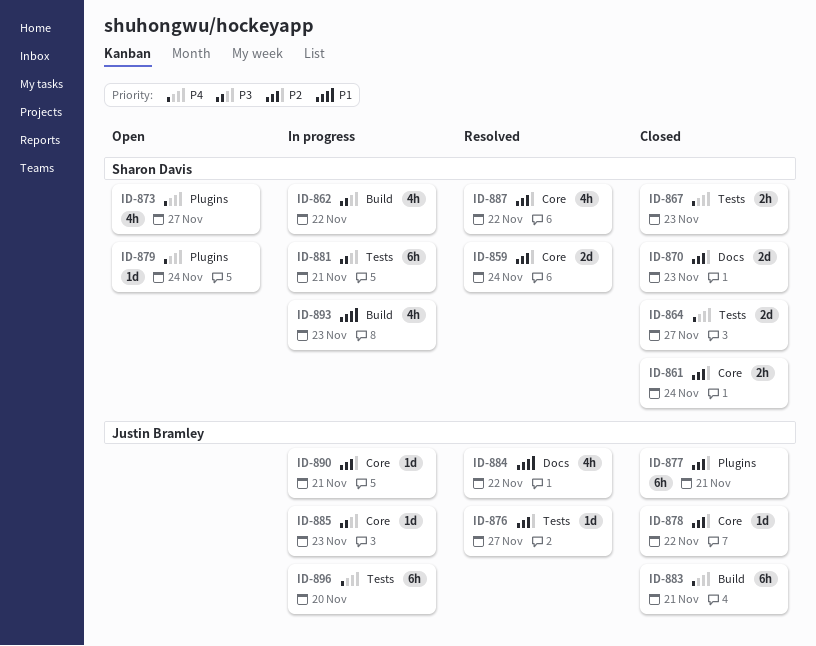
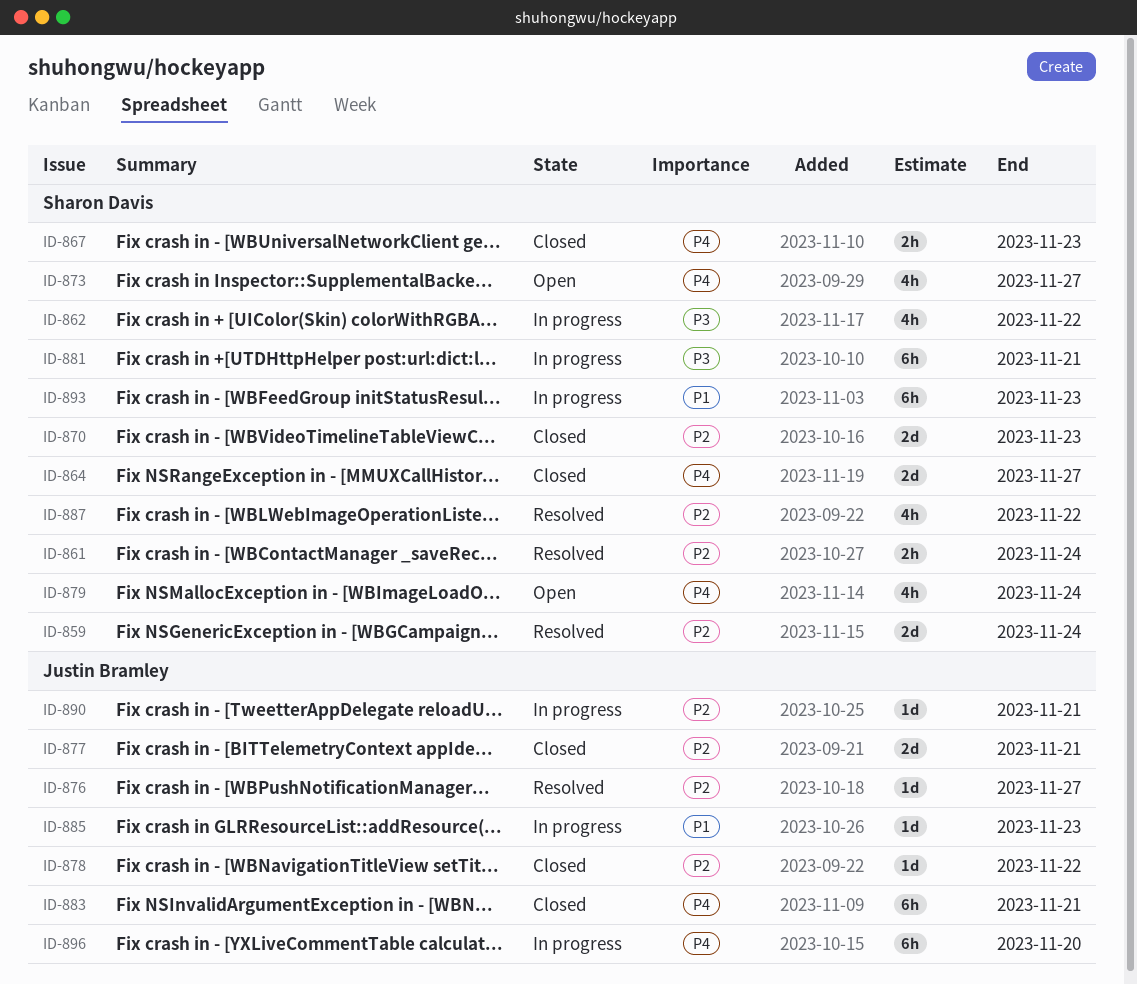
ID-861, status: Closed -> Resolved
ID-877, estimate: 6h -> 2d
ID-879, estimate: 1d -> 4h
ID-884: present -> none
ID-885, priority: P3 -> P1
ID-893, estimate: 4h -> 6h

